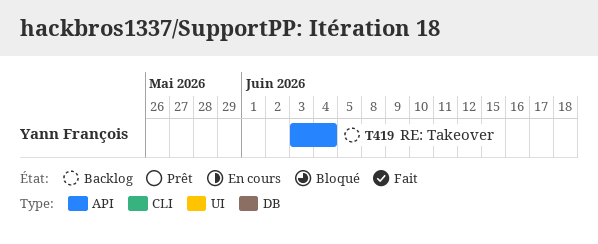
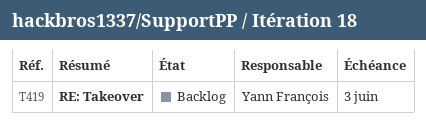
T419, due: Jun 4 -> Jun 3

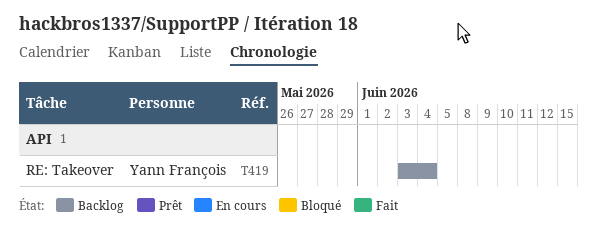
T419, due: Jun 3 -> Jun 4

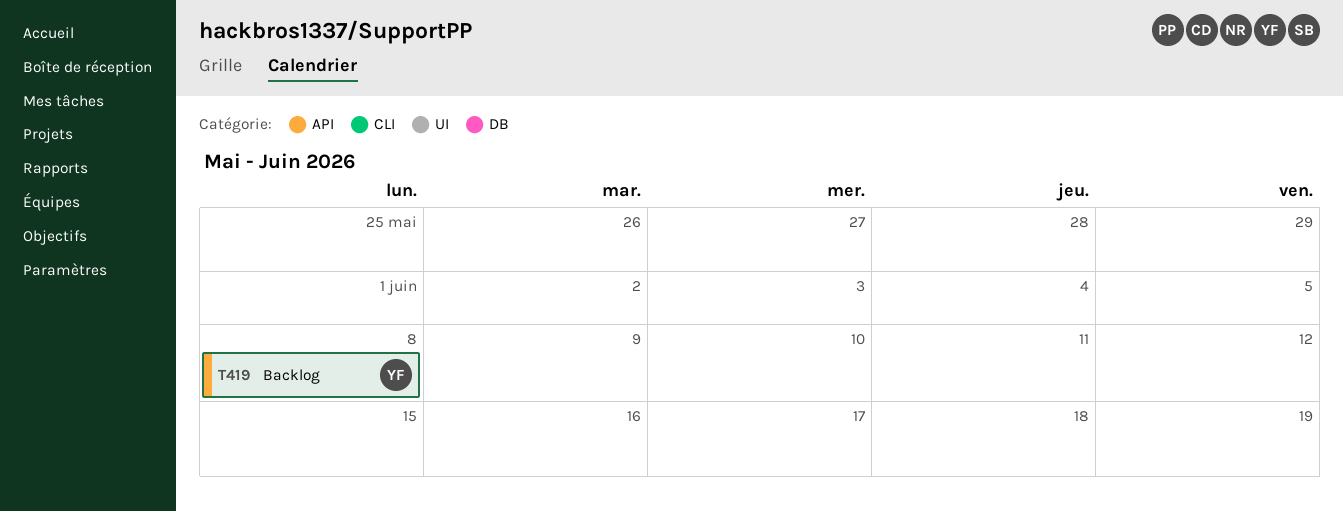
T419, due: Jun 4 -> Jun 8

